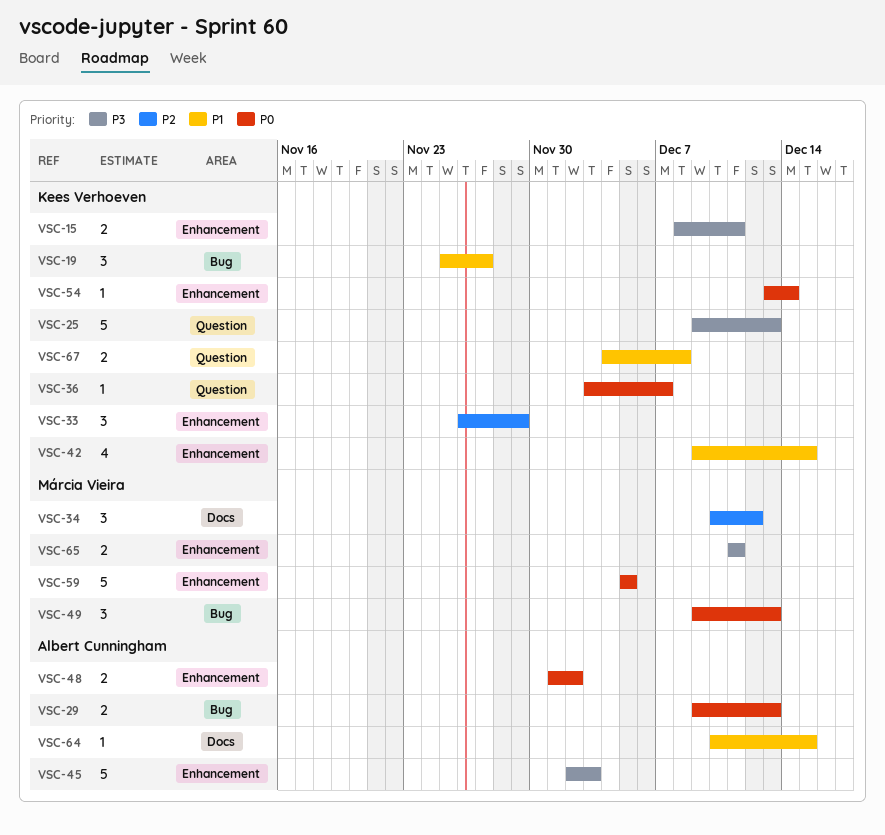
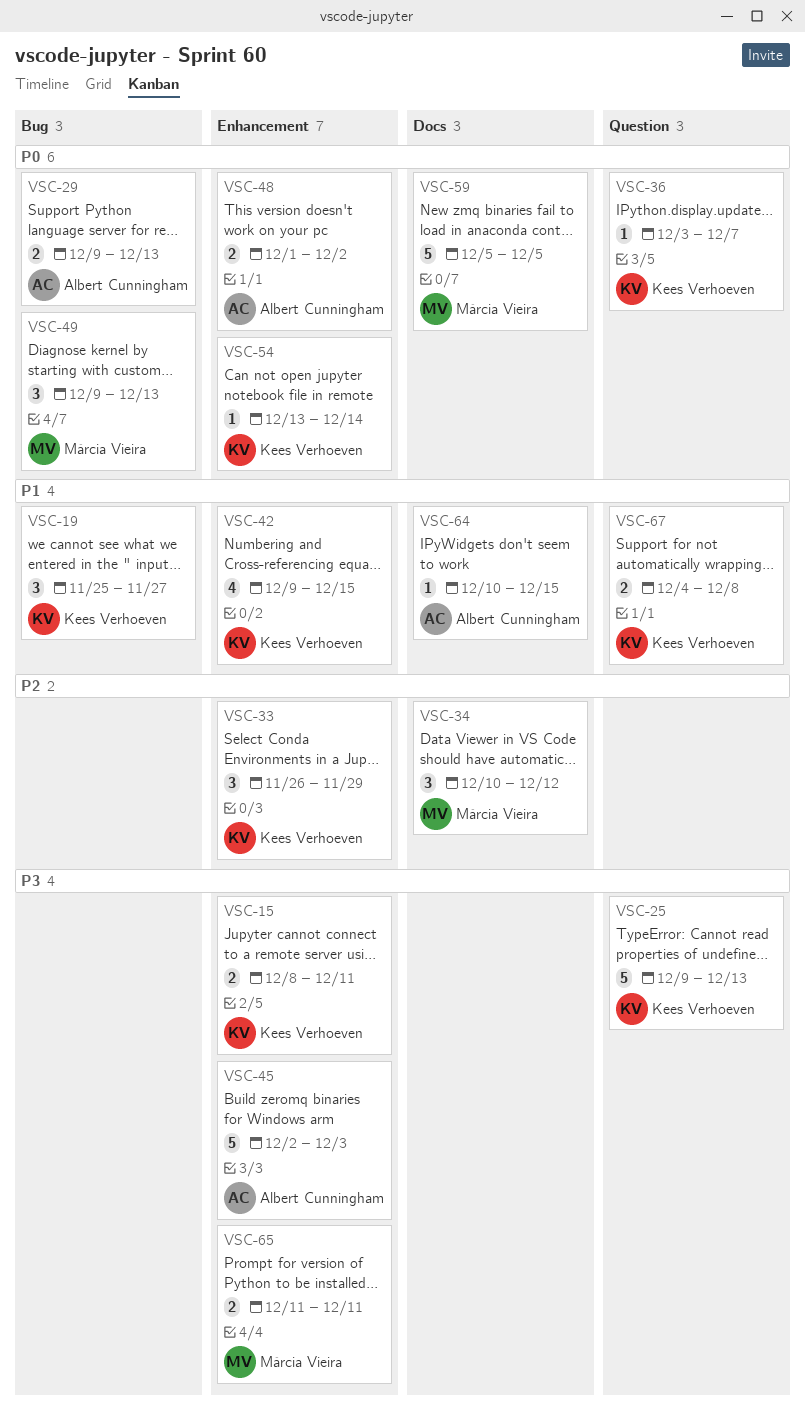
VSC-59, label: Enhancement -> Docs

